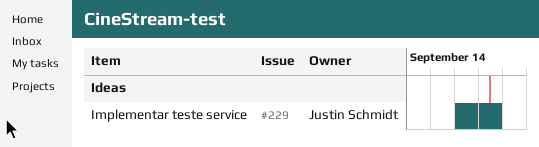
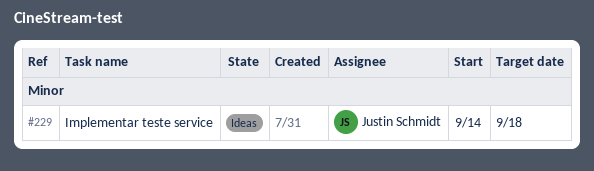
#229, start: Sep 16 -> Sep 14
#229, due: Sep 17 -> Sep 18

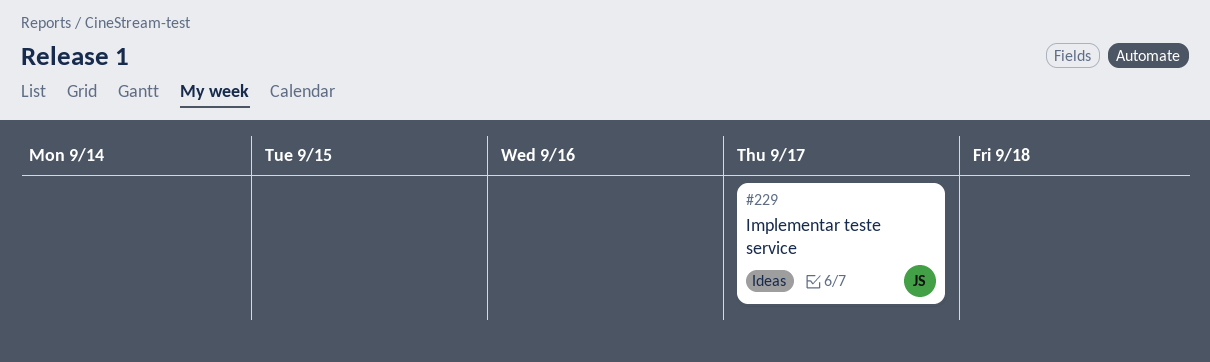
#229, due: Sep 18 -> Sep 17

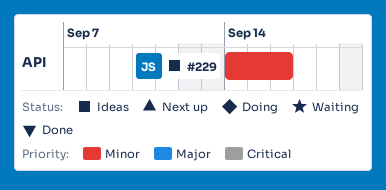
#229, due: Sep 17 -> Sep 16

